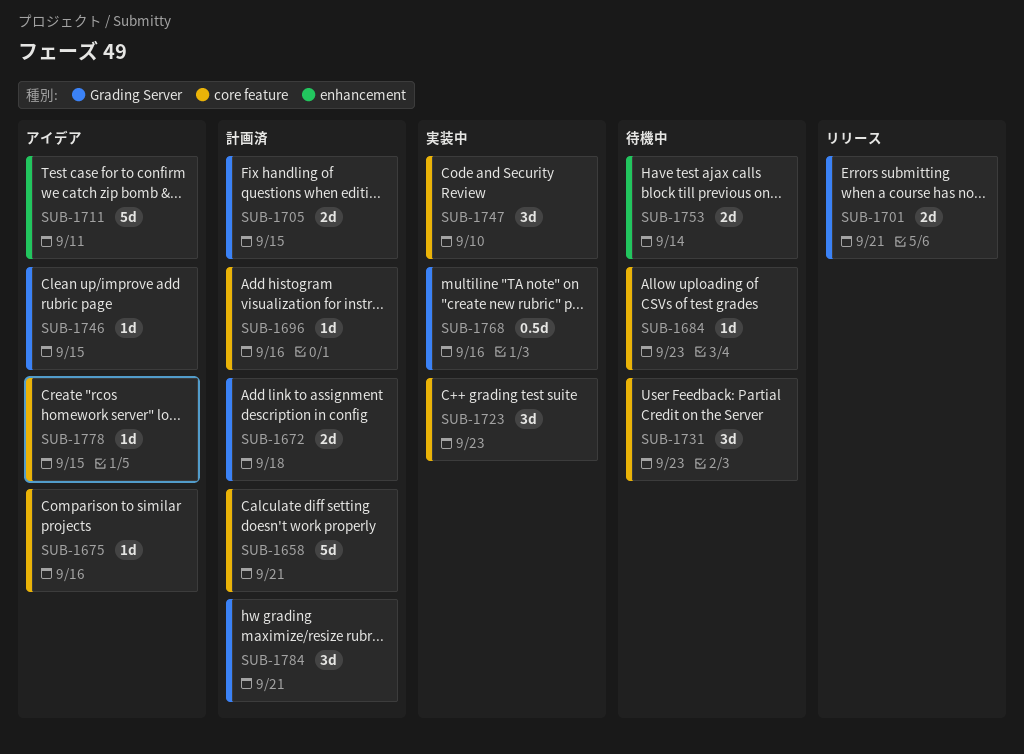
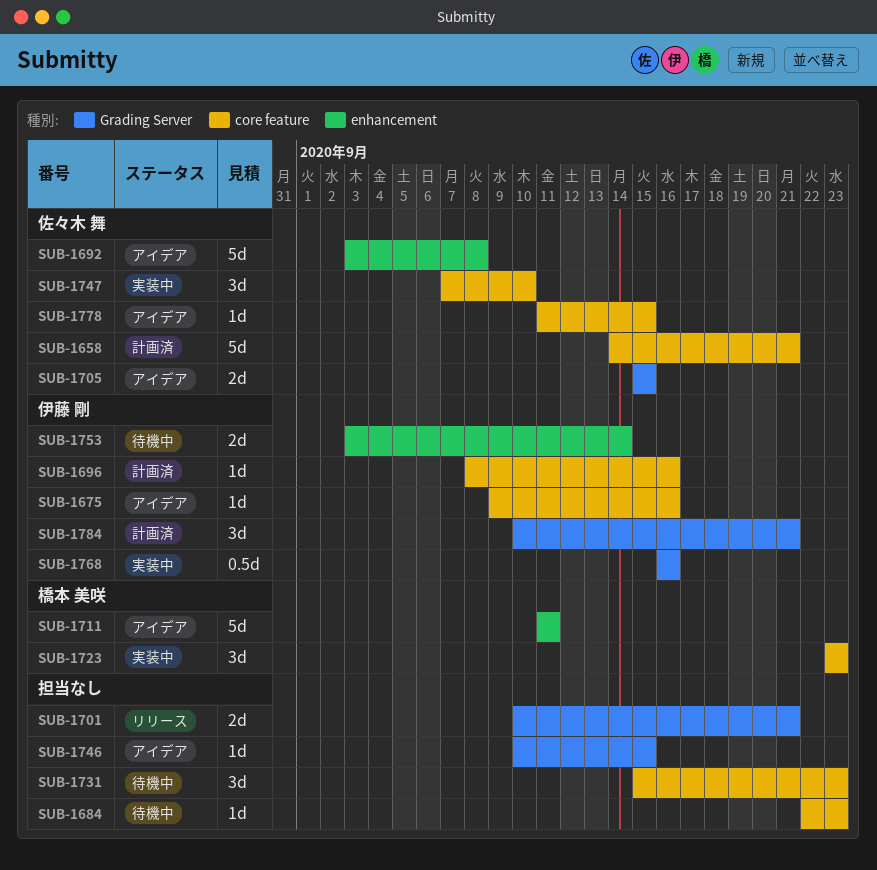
SUB-1672: present -> none
SUB-1692: none -> present
SUB-1705, status: 計画済 -> アイデア

